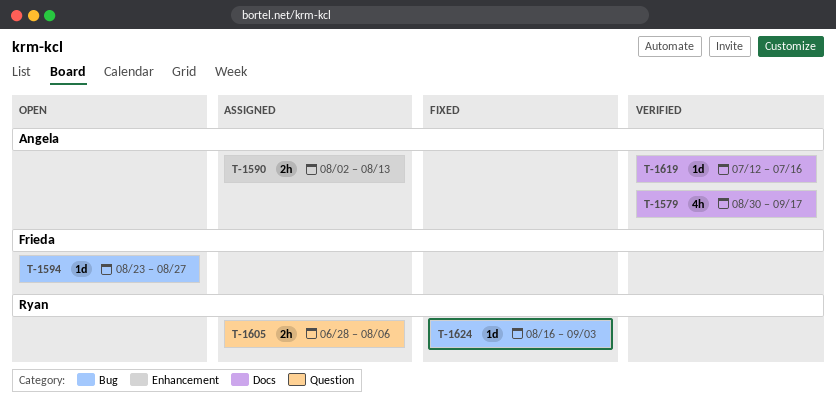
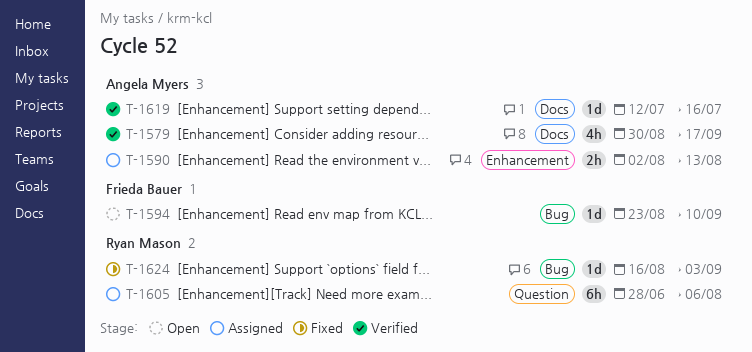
T-1594, due: Aug 27 -> Sep 10
T-1605, estimate: 2h -> 6h

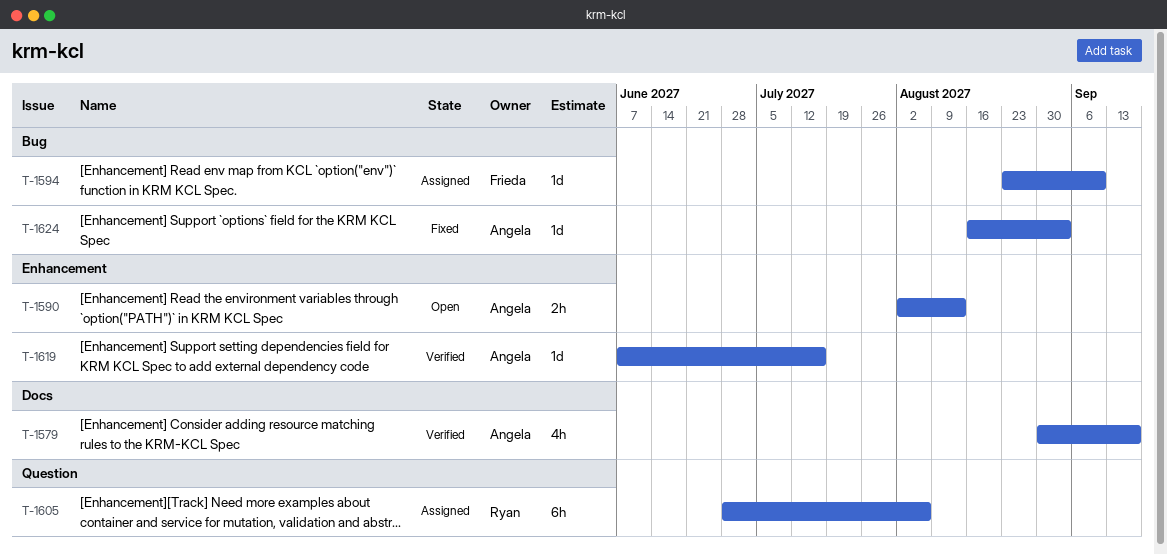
T-1590, status: Assigned -> Open
T-1594, status: Open -> Assigned
T-1619, label: Docs -> Enhancement
T-1619, start: Jul 12 -> Jun 7
T-1624, owner: Ryan Mason -> Angela Myers

